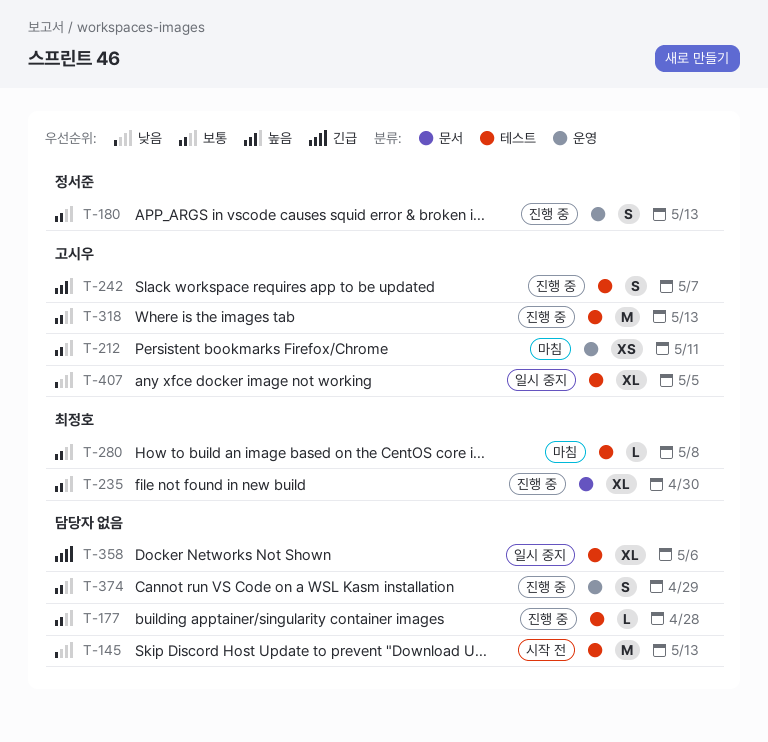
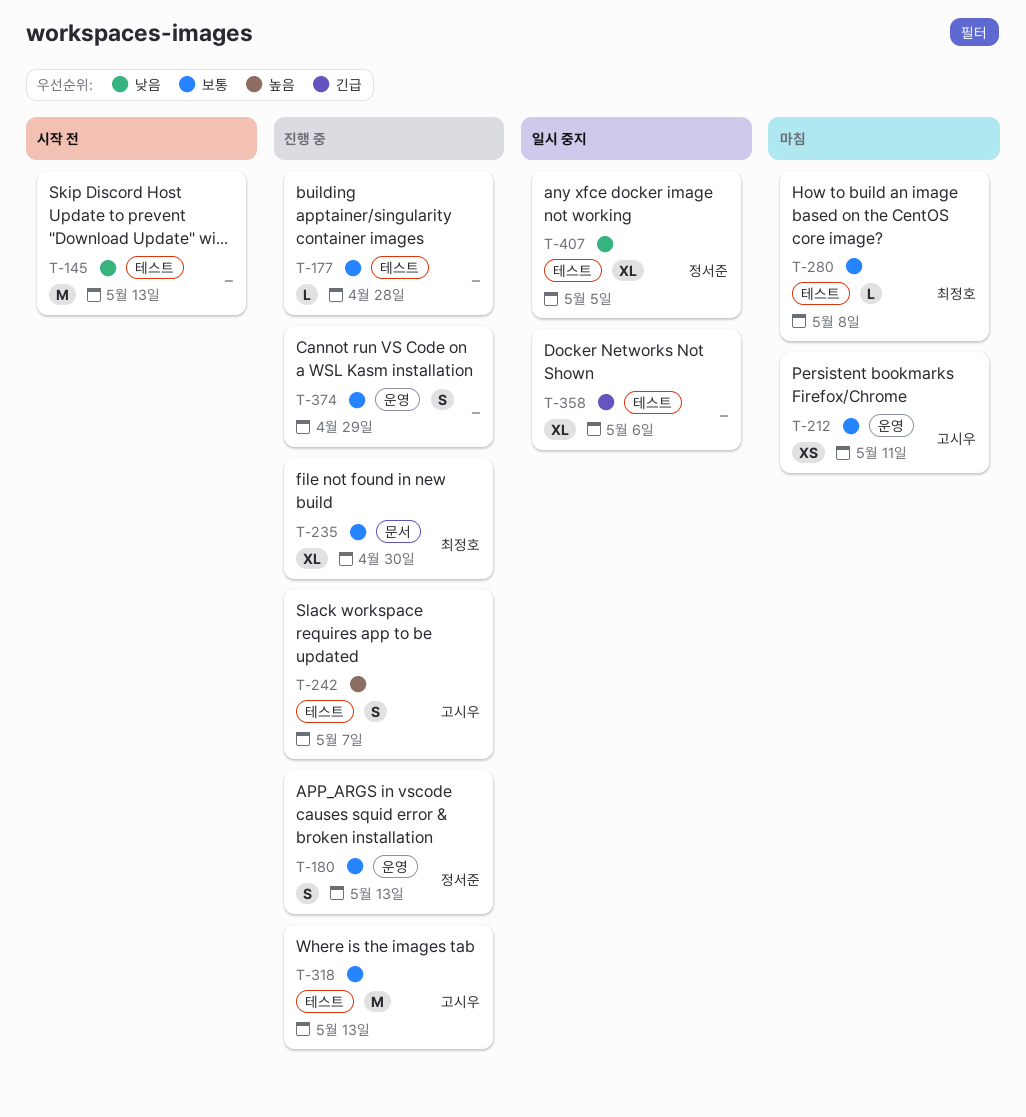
T-407, owner: 고시우 -> 정서준

